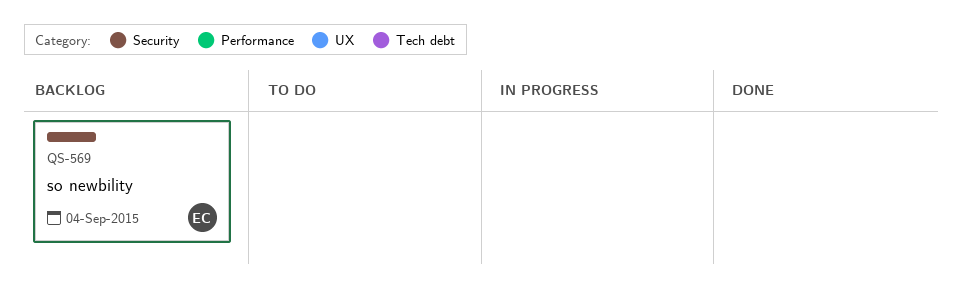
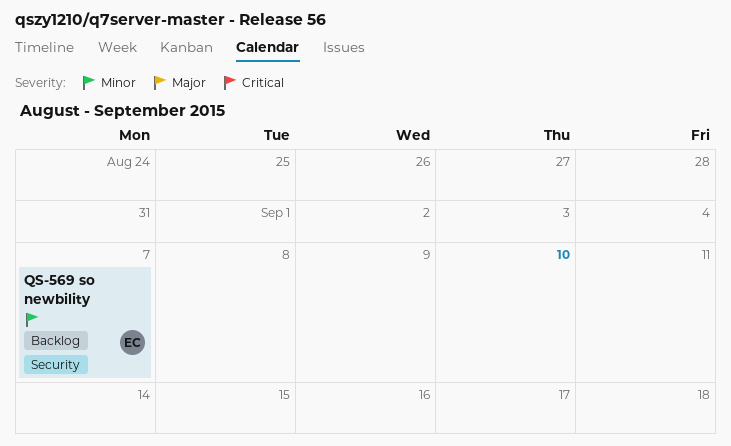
QS-569, due: Sep 4 -> Sep 7

